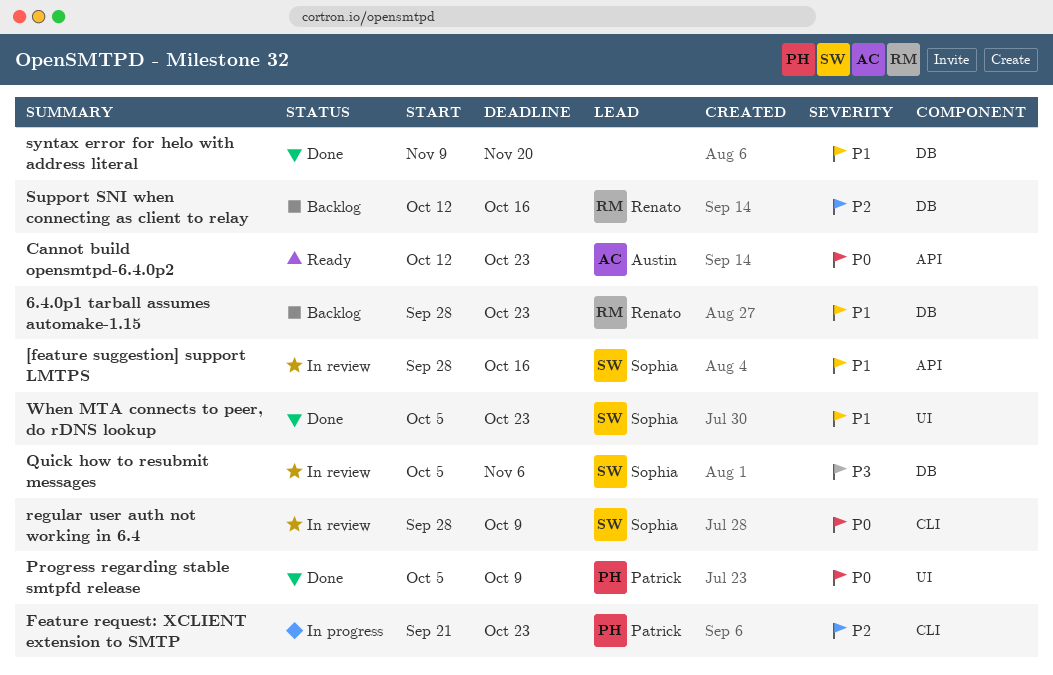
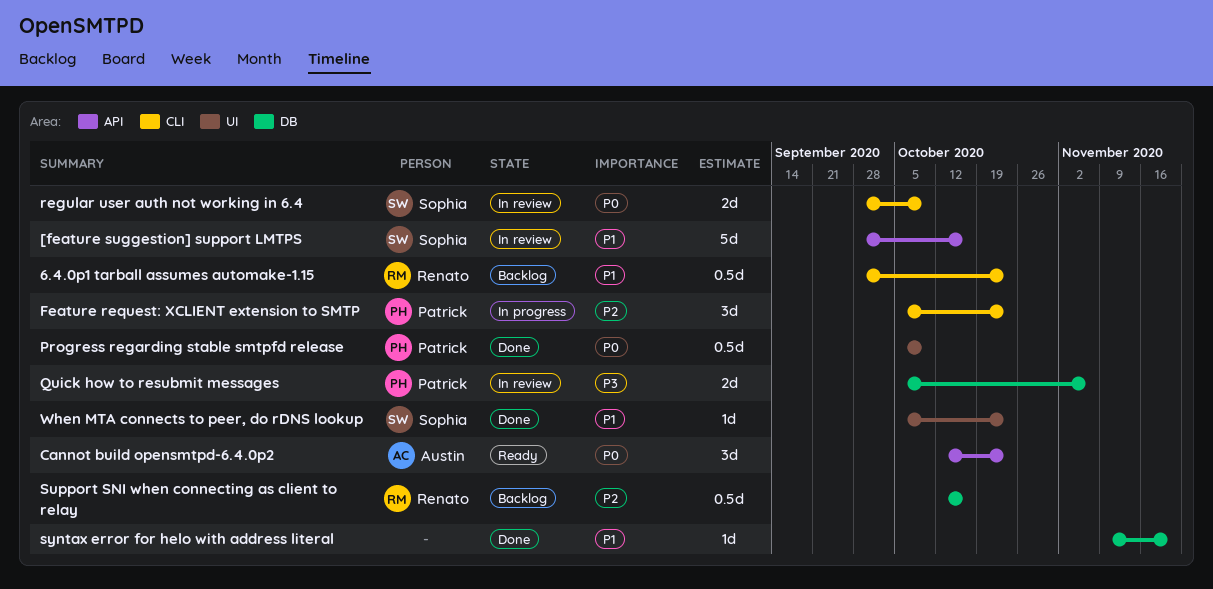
6.4.0p1 tarball assumes automake-1.15, label: DB -> CLI
Feature request: XCLIENT extension to SMTP, start: Sep 21 -> Oct 5
Quick how to resubmit messages, owner: Sophia -> Patrick

